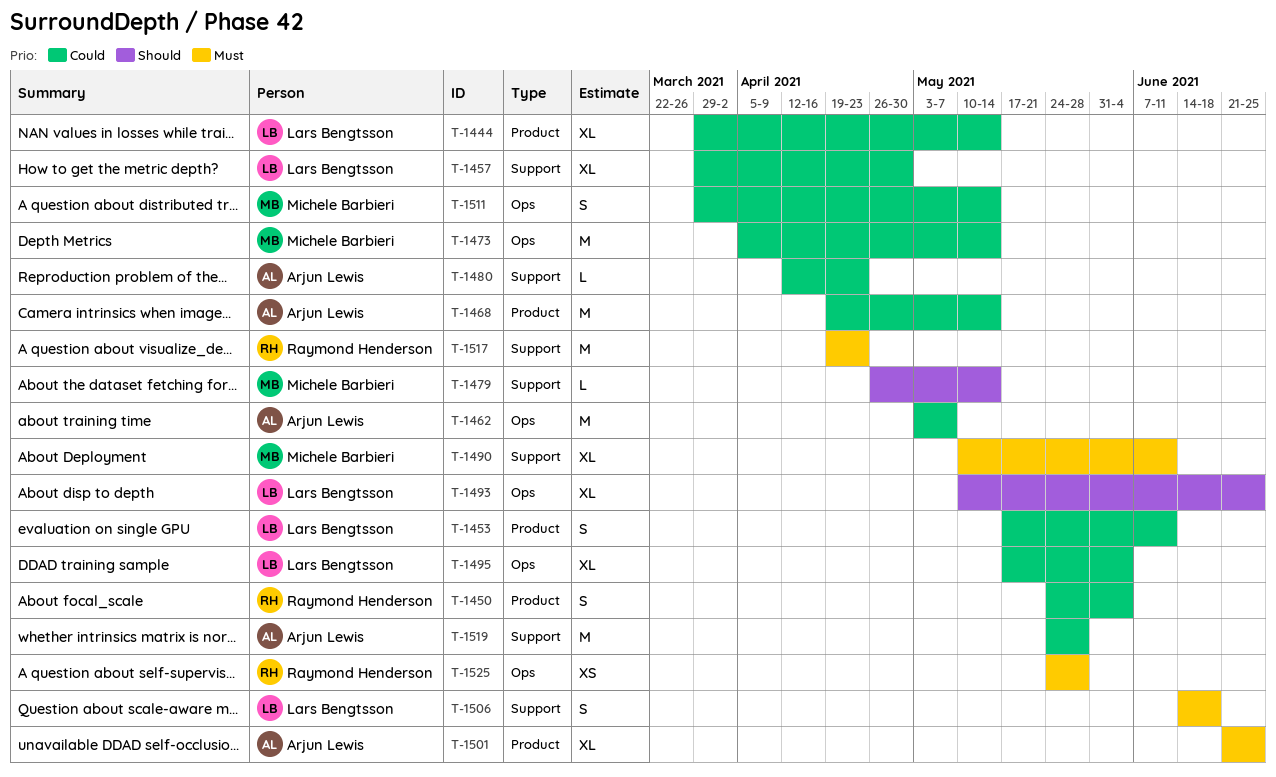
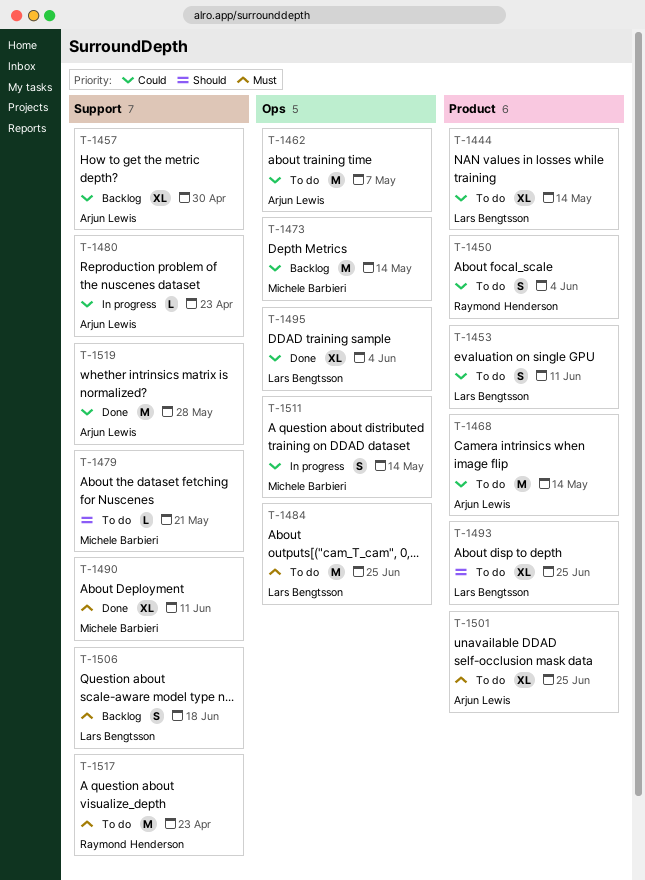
T-1457, owner: Lars Bengtsson -> Arjun Lewis
T-1479, due: May 14 -> May 21
T-1484: none -> present
T-1493, label: Ops -> Product
T-1525: present -> none

